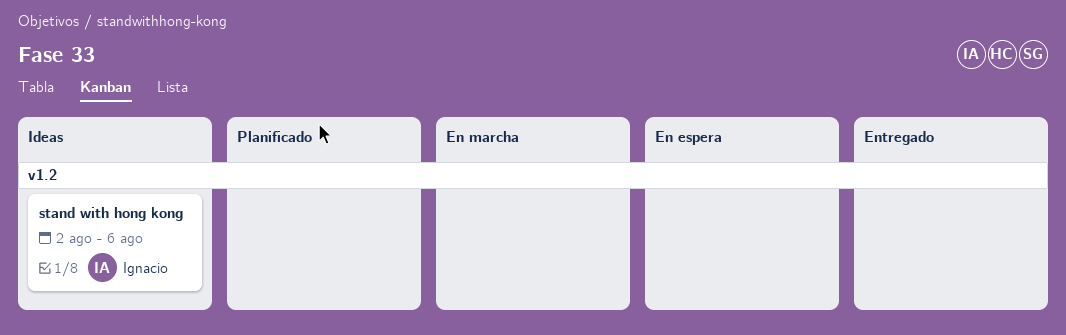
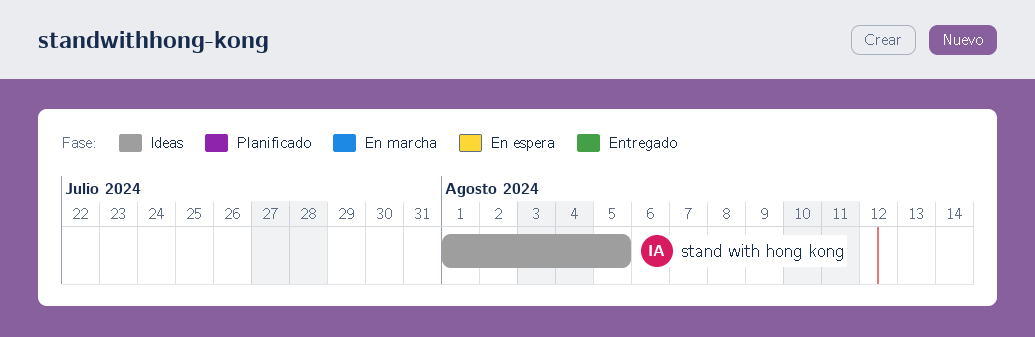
stand with hong kong, start: Aug 2 -> Aug 1
stand with hong kong, due: Aug 6 -> Aug 5

